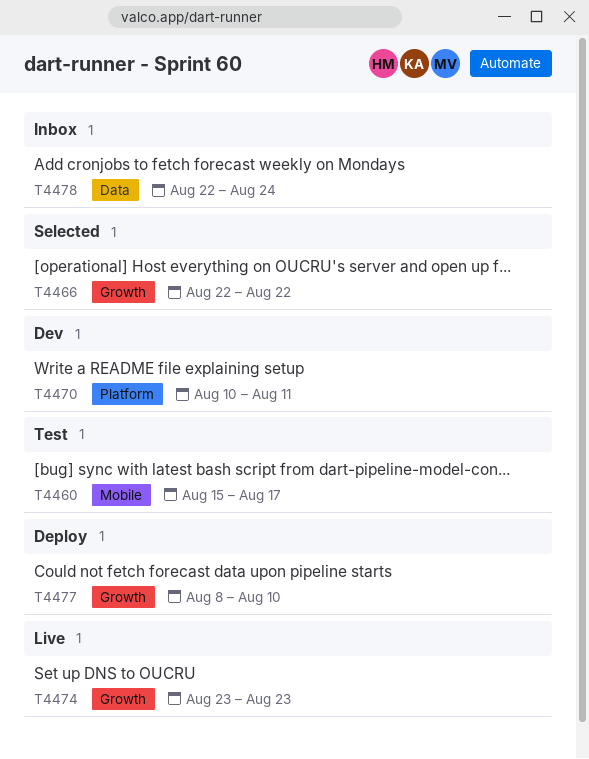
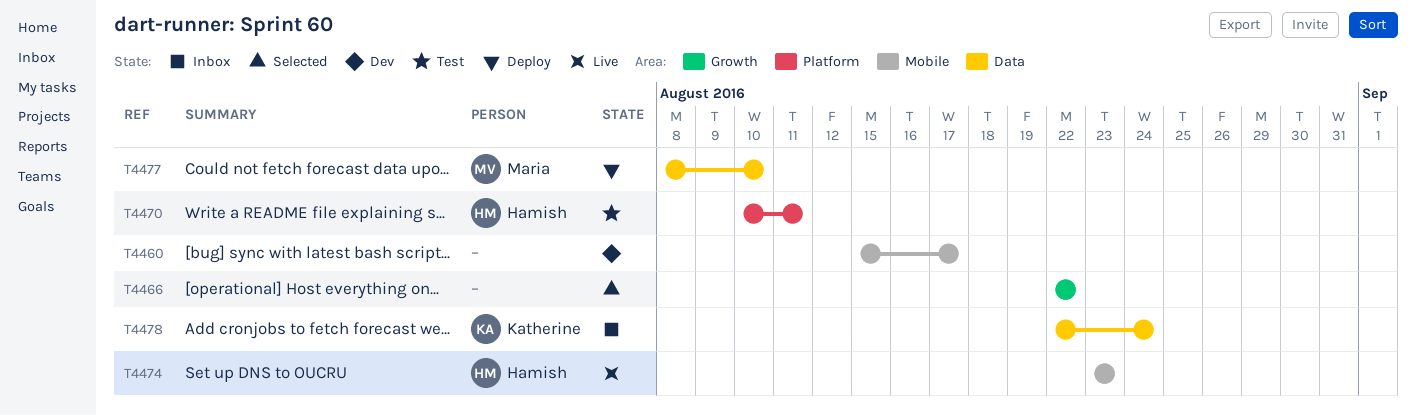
T4460, status: Test -> Dev
T4470, status: Dev -> Test
T4474, label: Growth -> Mobile
T4477, label: Growth -> Data

